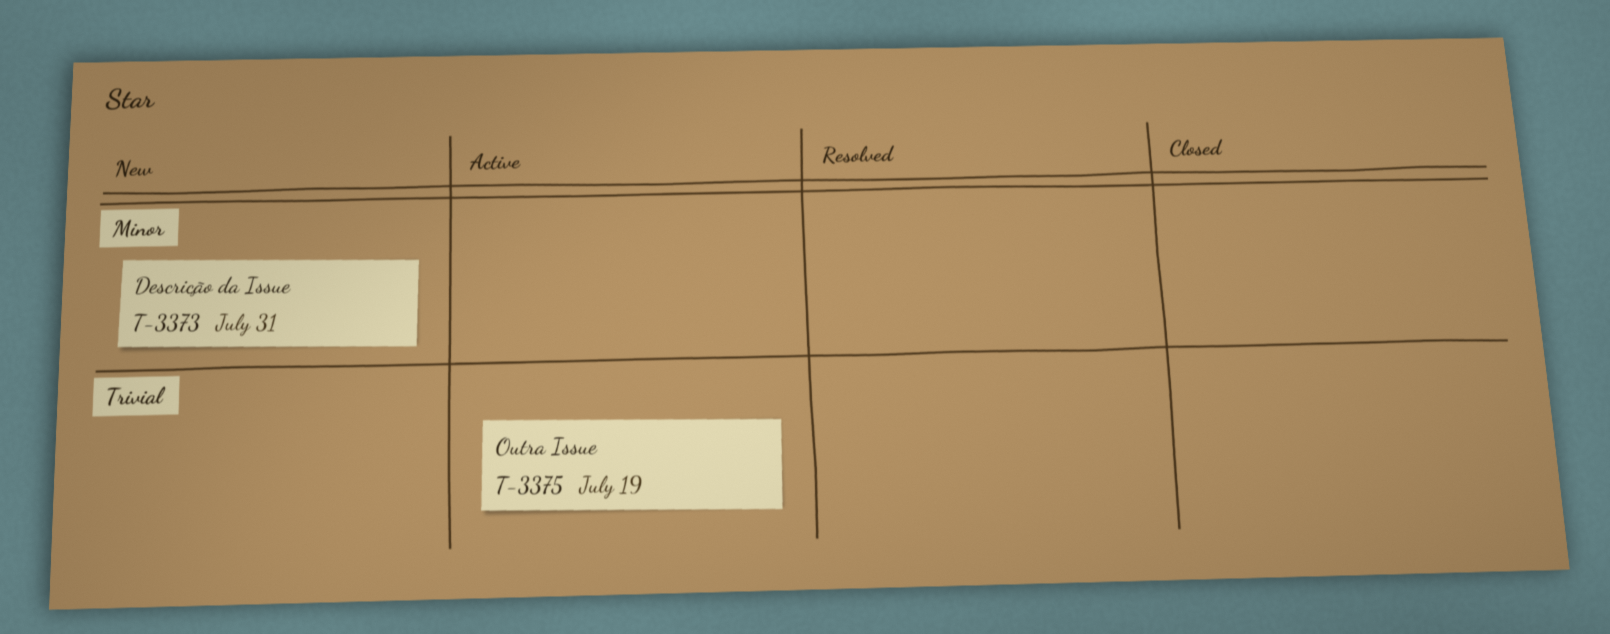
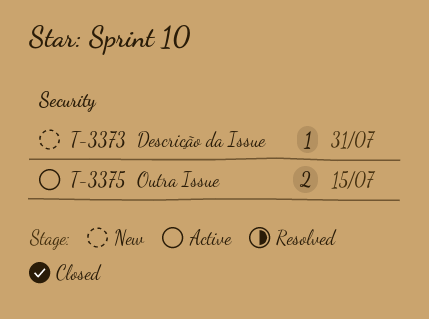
T-3375, due: Jul 19 -> Jul 15

